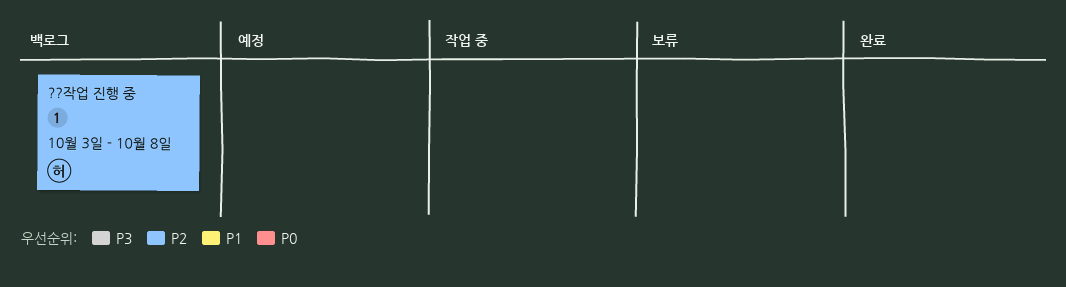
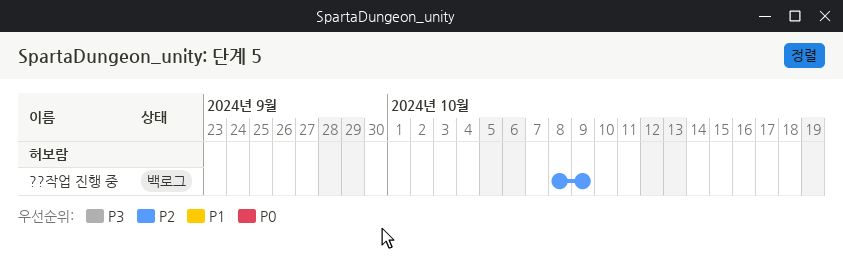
??작업 진행 중, start: Oct 3 -> Oct 8
??작업 진행 중, due: Oct 8 -> Oct 9

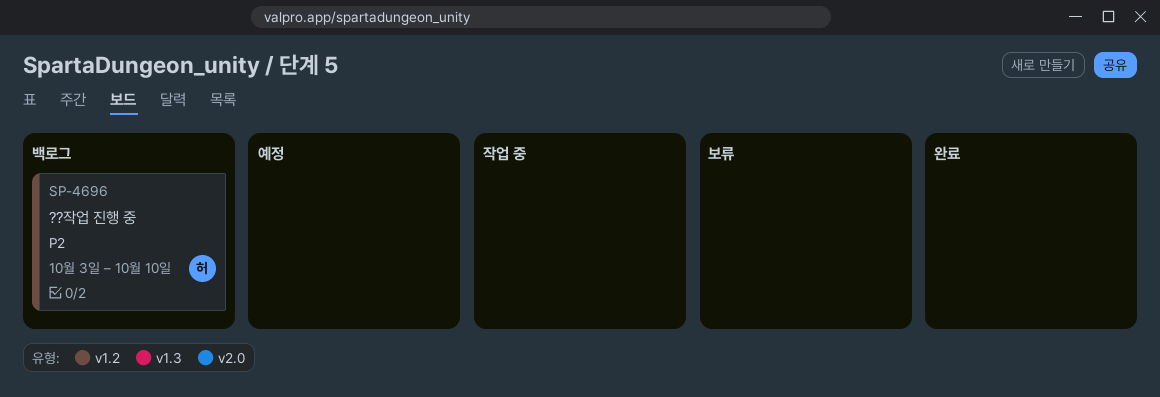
??작업 진행 중, start: Oct 8 -> Oct 3
??작업 진행 중, due: Oct 9 -> Oct 10

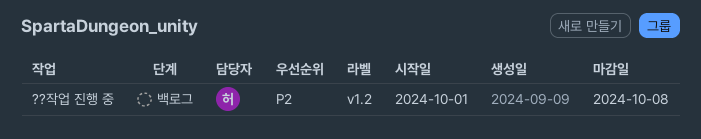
??작업 진행 중, start: Oct 3 -> Oct 1
??작업 진행 중, due: Oct 10 -> Oct 8

